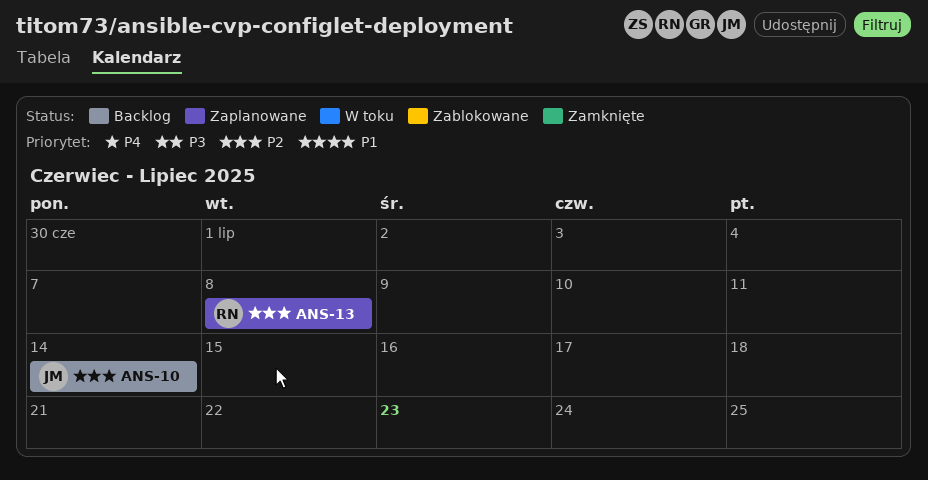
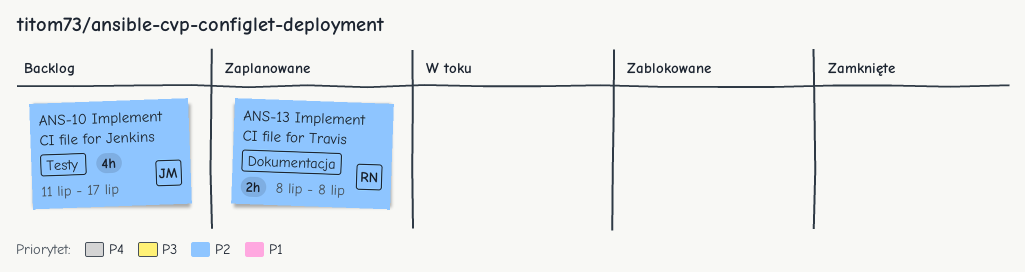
ANS-10, start: Jul 14 -> Jul 11
ANS-10, due: Jul 14 -> Jul 17

